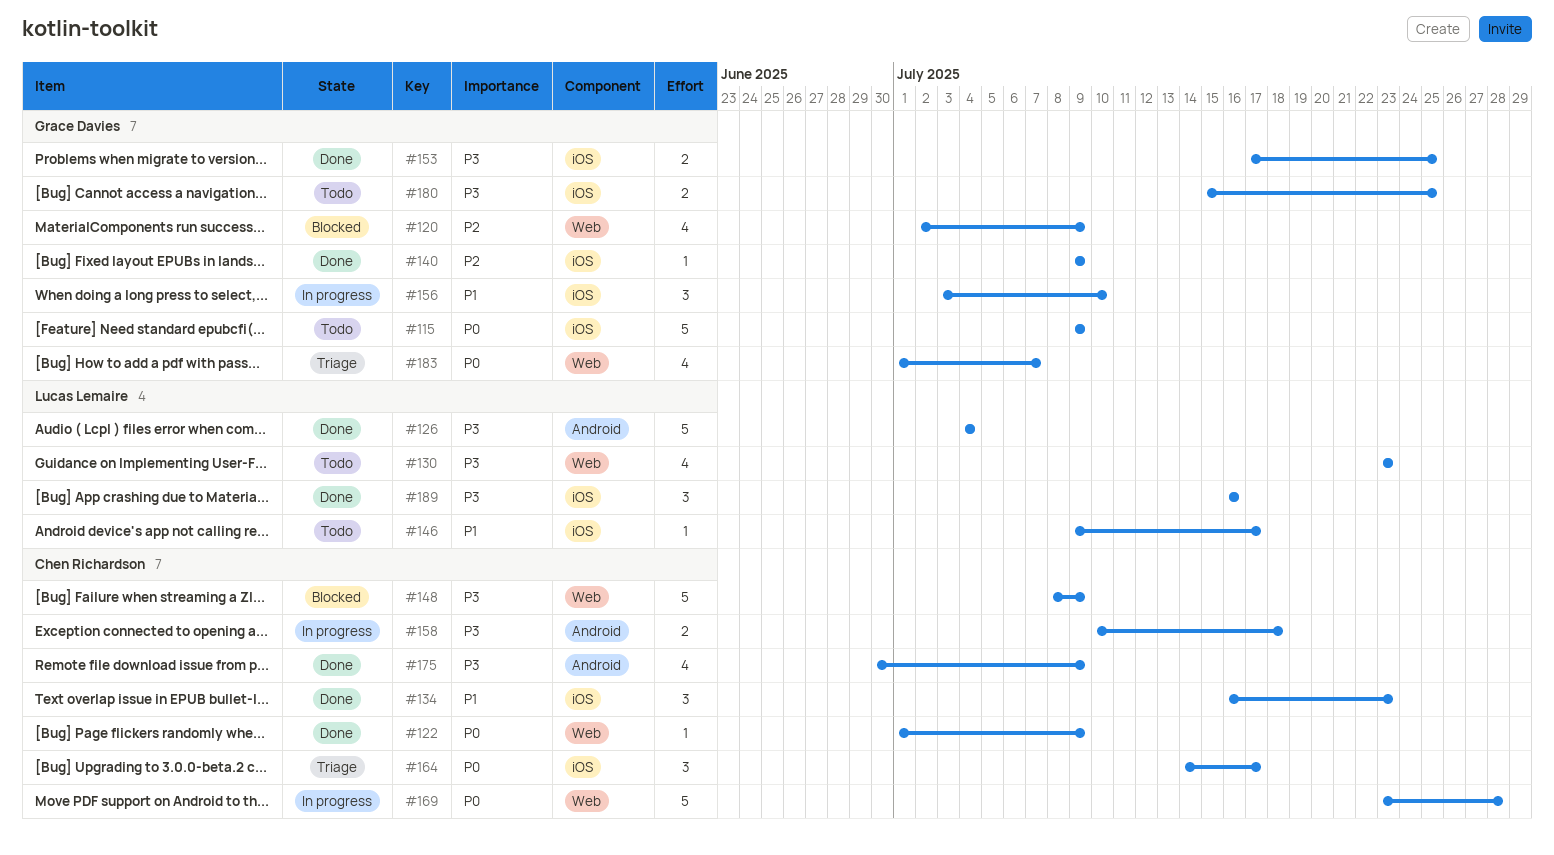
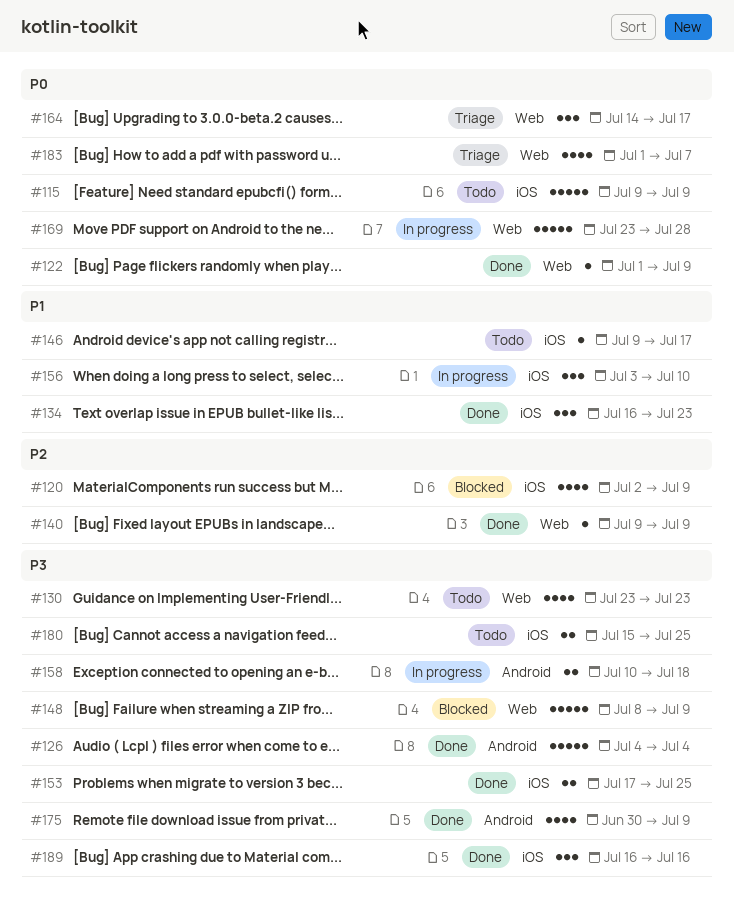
#120, label: Web -> iOS
#140, label: iOS -> Web
#164, label: iOS -> Web

